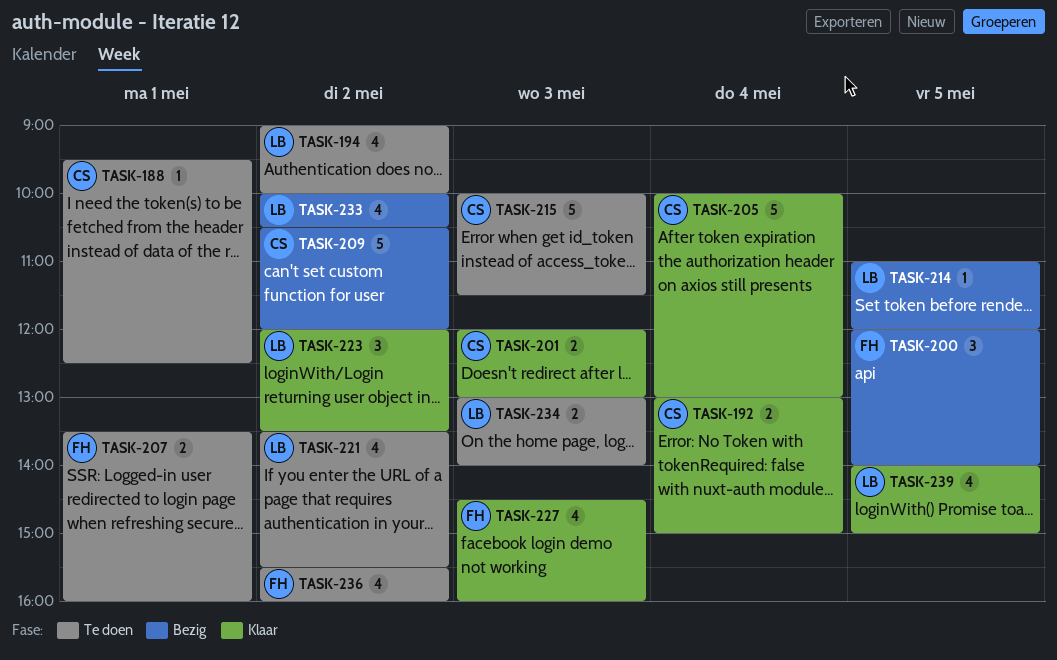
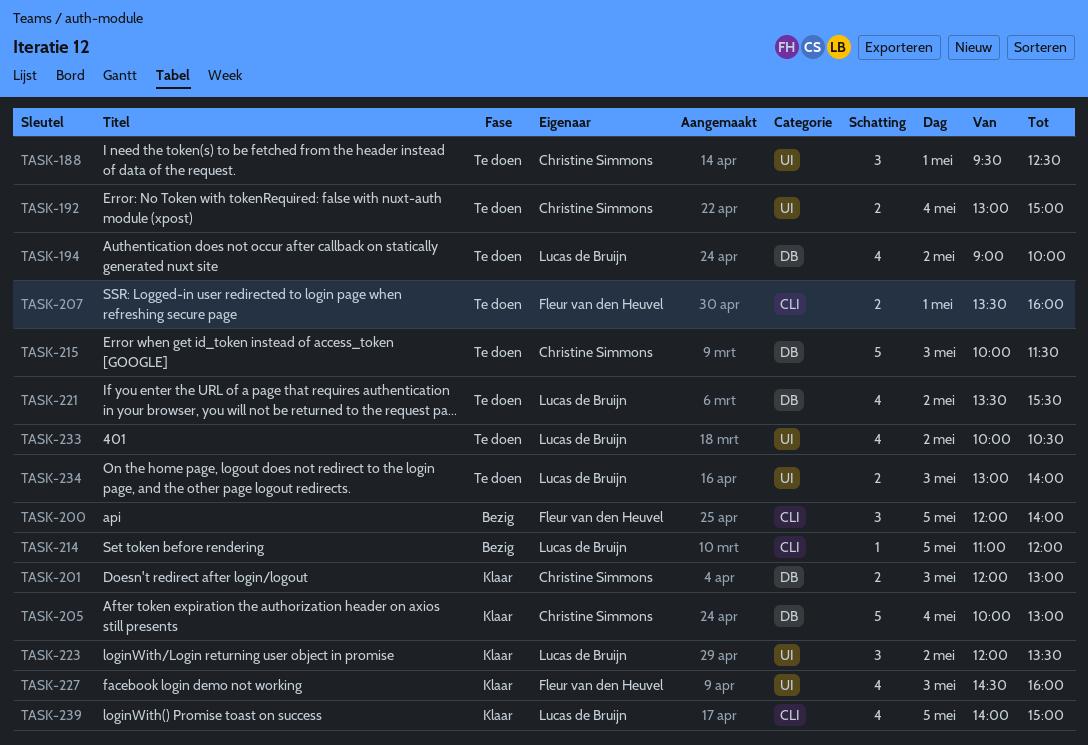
TASK-188, estimate: 1 -> 3
TASK-192, status: Klaar -> Te doen
TASK-209: present -> none
TASK-233, status: Bezig -> Te doen
TASK-236: present -> none

